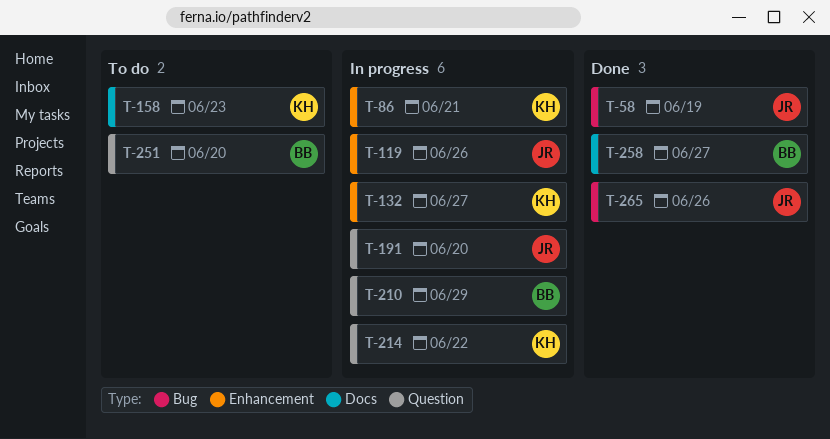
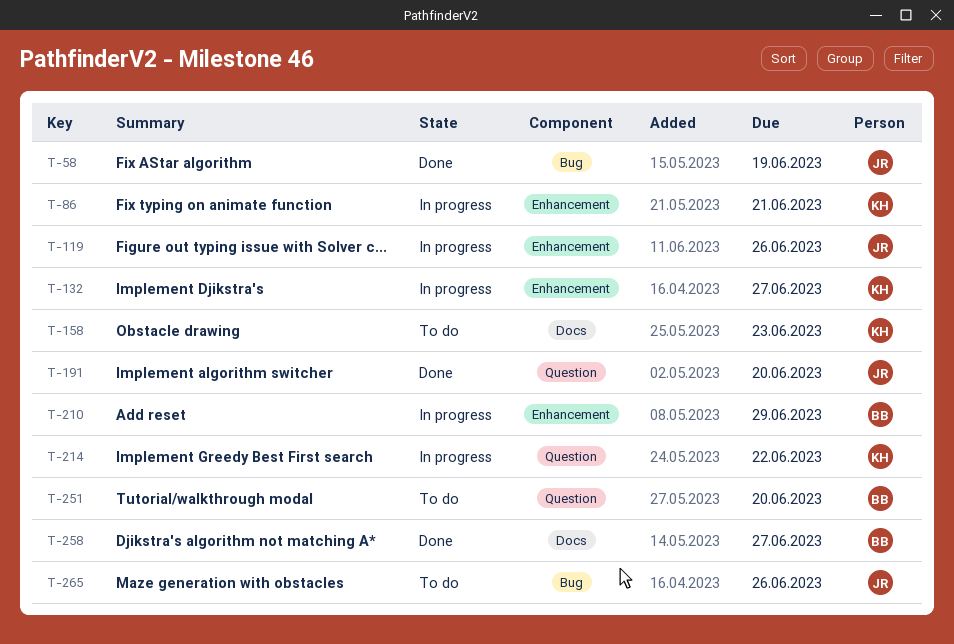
T-191, status: In progress -> Done
T-210, label: Question -> Enhancement
T-265, status: Done -> To do

